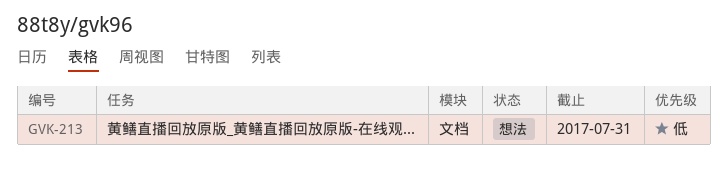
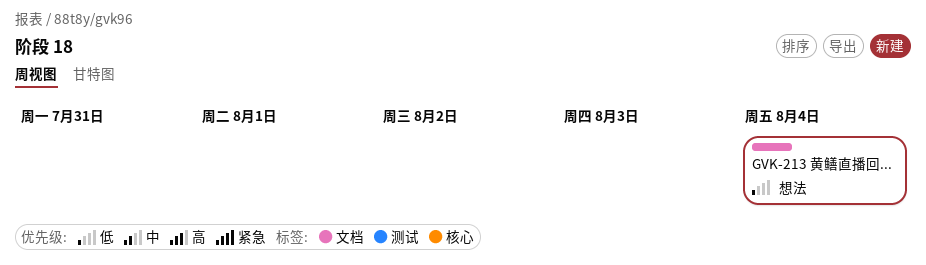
GVK-213, due: Jul 31 -> Aug 4

